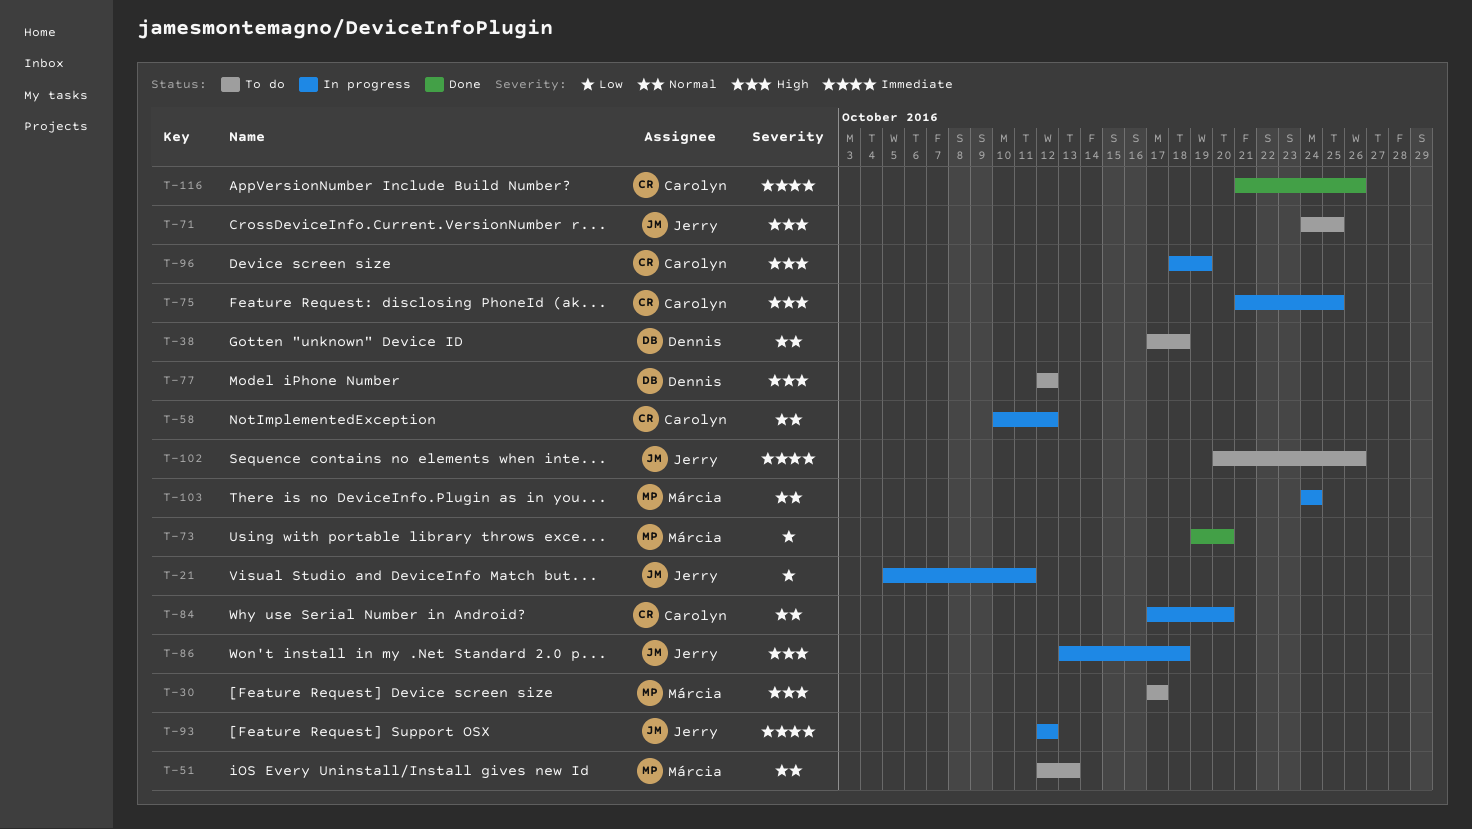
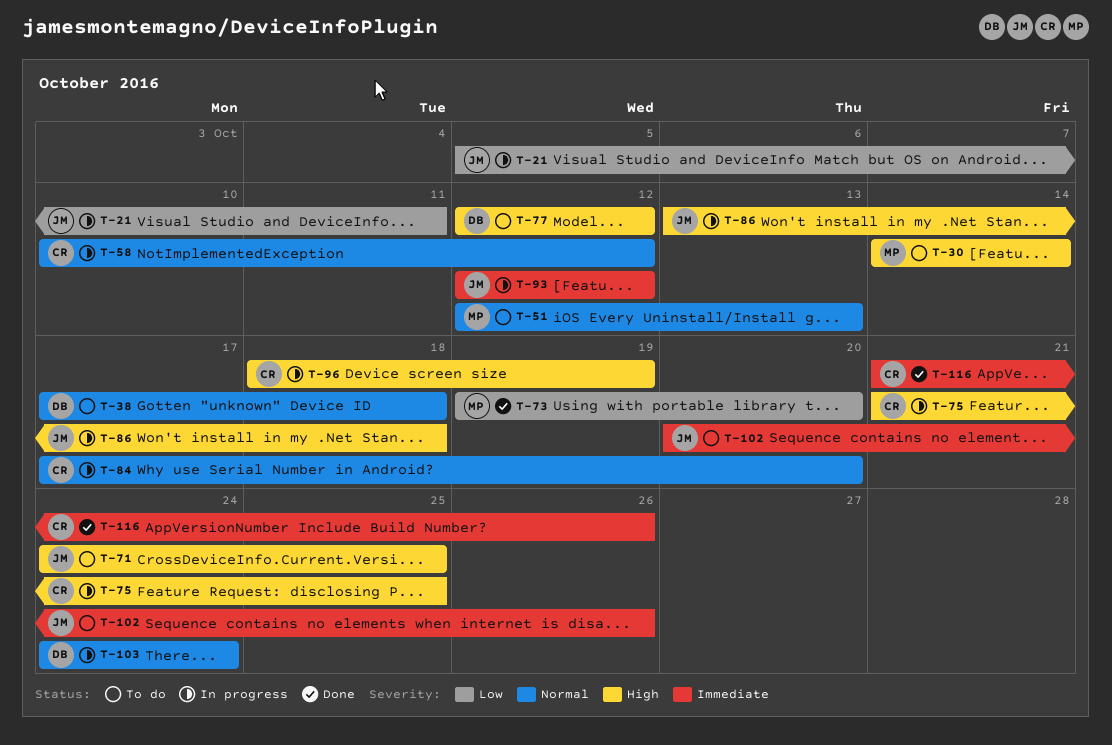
T-30, start: Oct 17 -> Oct 14
T-30, due: Oct 17 -> Oct 14
T-103, owner: Márcia -> Dennis

